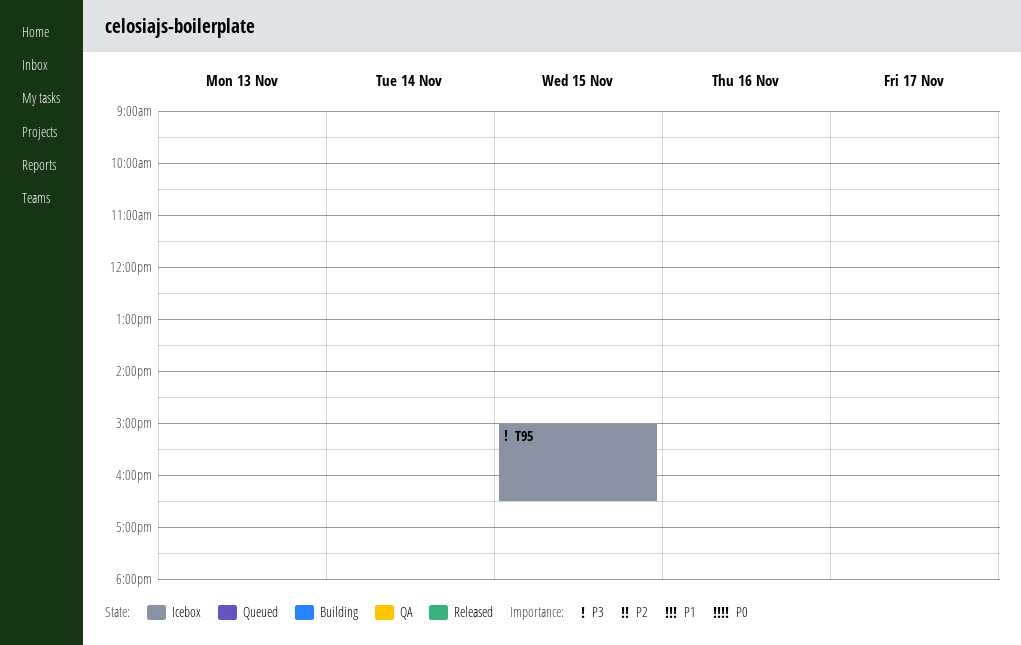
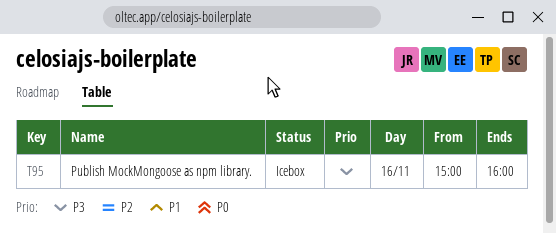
T95, day: Nov 15 -> Nov 16
T95, ends: 16:30 -> 16:00

